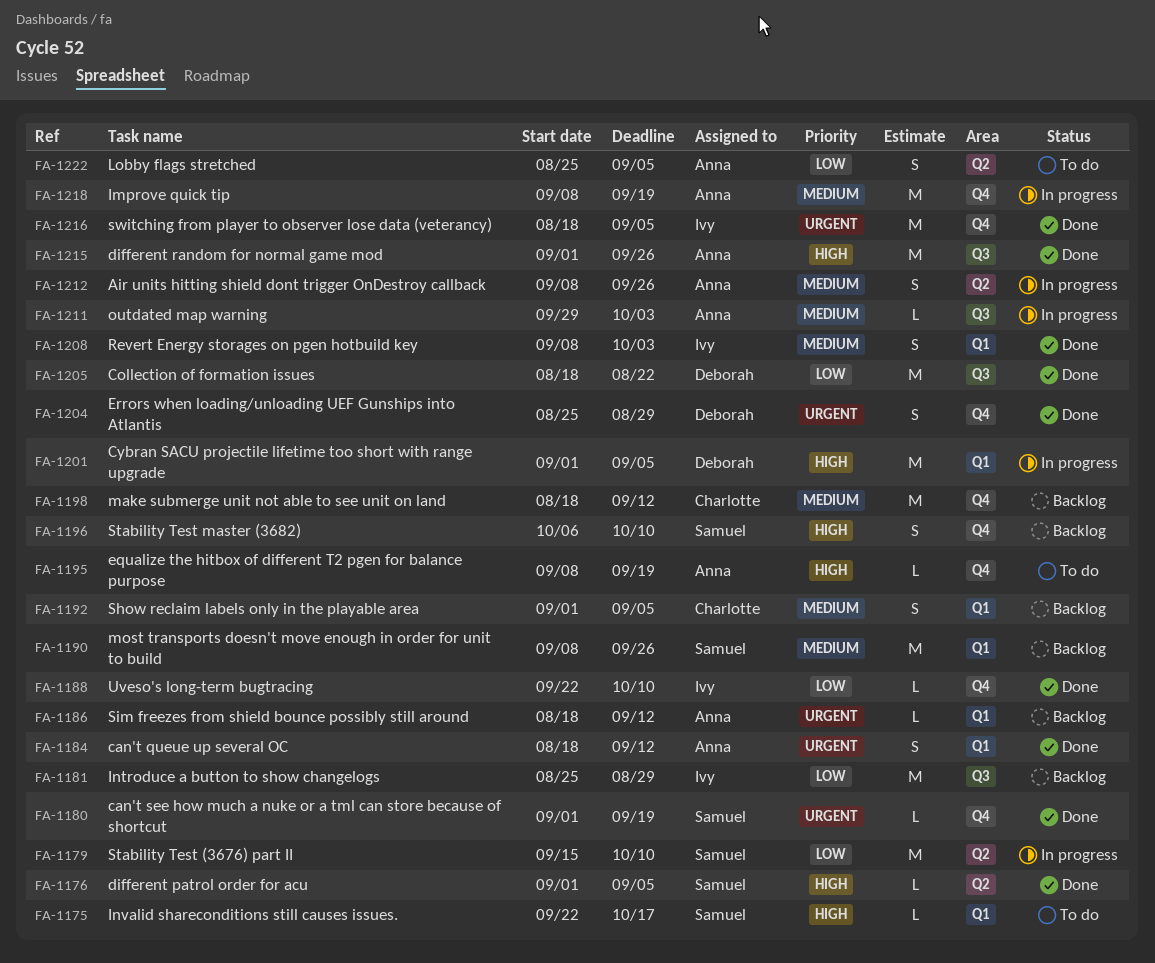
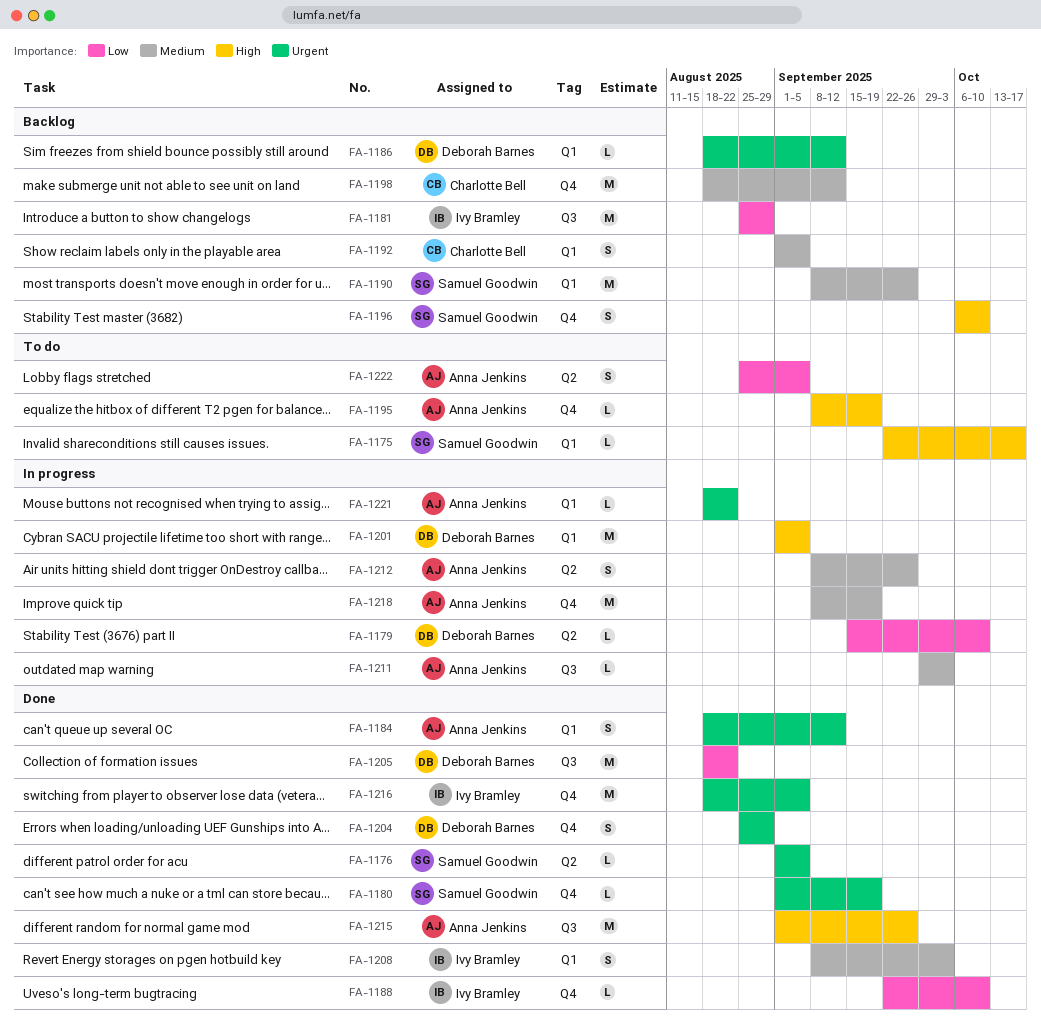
FA-1176, priority: High -> Urgent
FA-1179, owner: Samuel Goodwin -> Deborah Barnes
FA-1179, estimate: M -> L
FA-1186, owner: Anna Jenkins -> Deborah Barnes
FA-1221: none -> present

